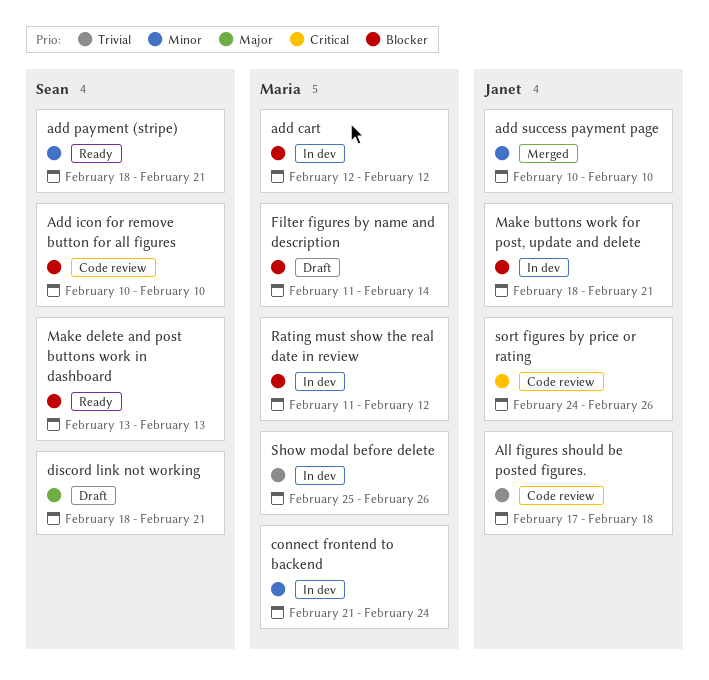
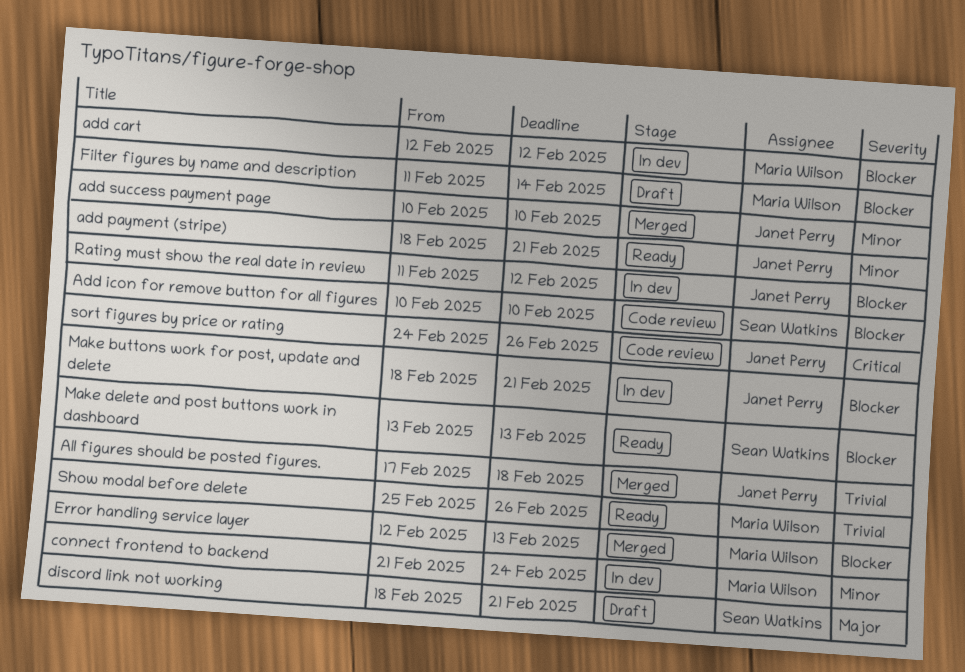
add payment (stripe), owner: Sean Watkins -> Janet Perry
All figures should be posted figures., status: Code review -> Merged
Error handling service layer: none -> present
Rating must show the real date in review, owner: Maria Wilson -> Janet Perry
Show modal before delete, status: In dev -> Ready

